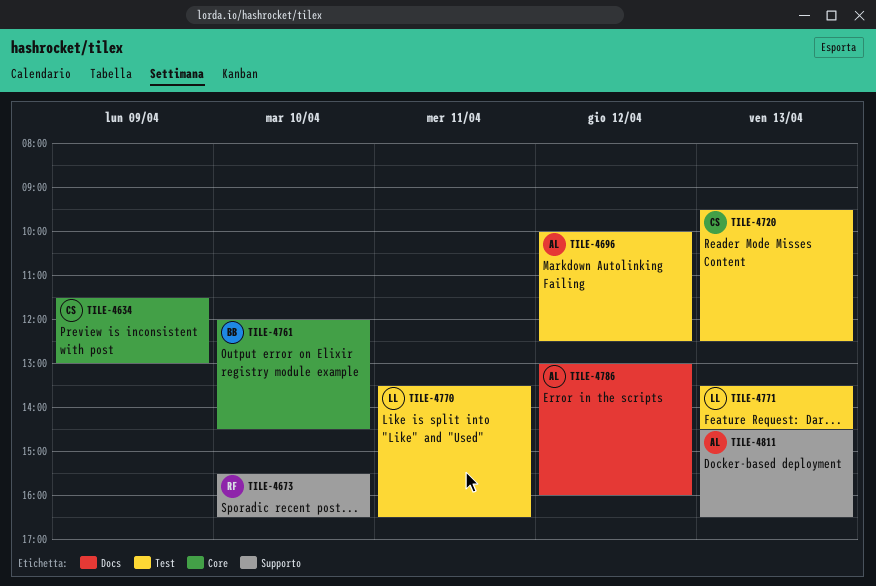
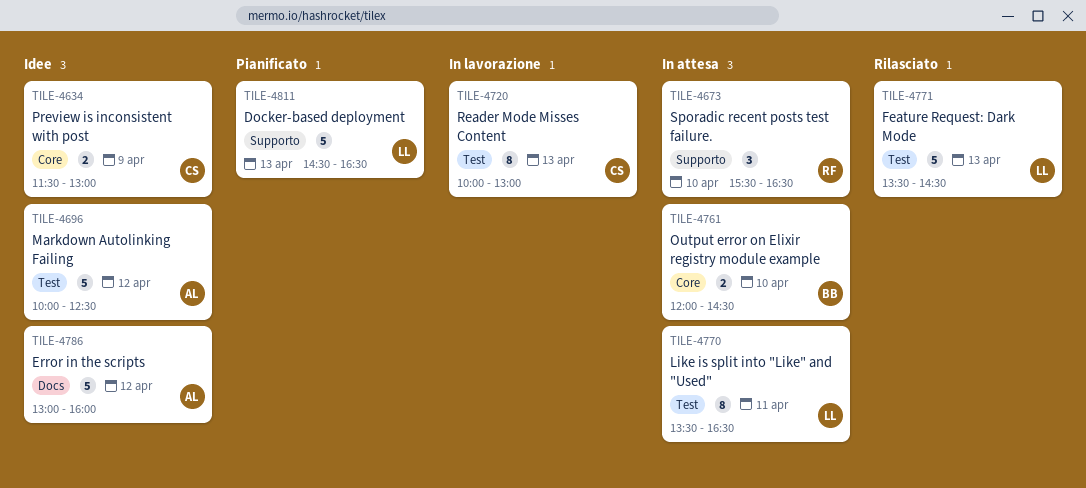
TILE-4720, begins: 09:30 -> 10:00
TILE-4720, ends: 12:30 -> 13:00
TILE-4811, owner: AL -> LL

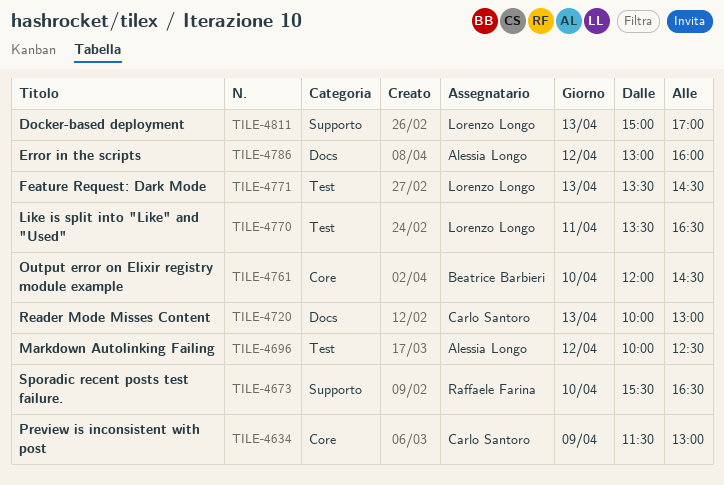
TILE-4720, label: Test -> Docs
TILE-4811, begins: 14:30 -> 15:00
TILE-4811, ends: 16:30 -> 17:00

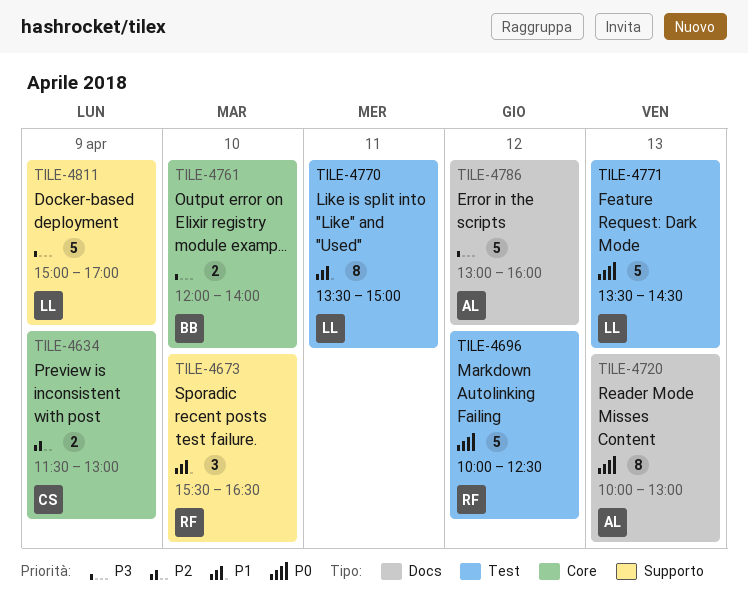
TILE-4696, owner: Alessia Longo -> Raffaele Farina
TILE-4720, owner: Carlo Santoro -> Alessia Longo
TILE-4761, ends: 14:30 -> 14:00
TILE-4770, ends: 16:30 -> 15:00
TILE-4811, day: Apr 13 -> Apr 9

